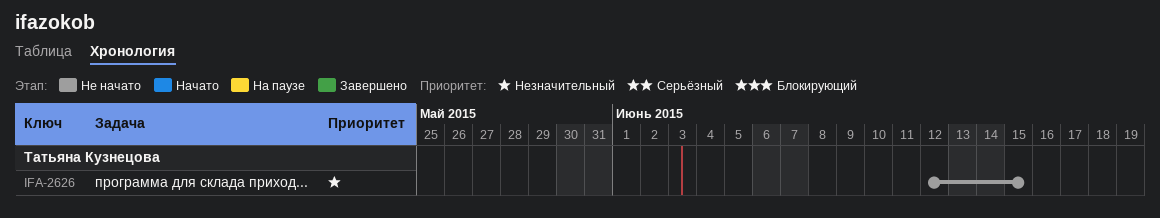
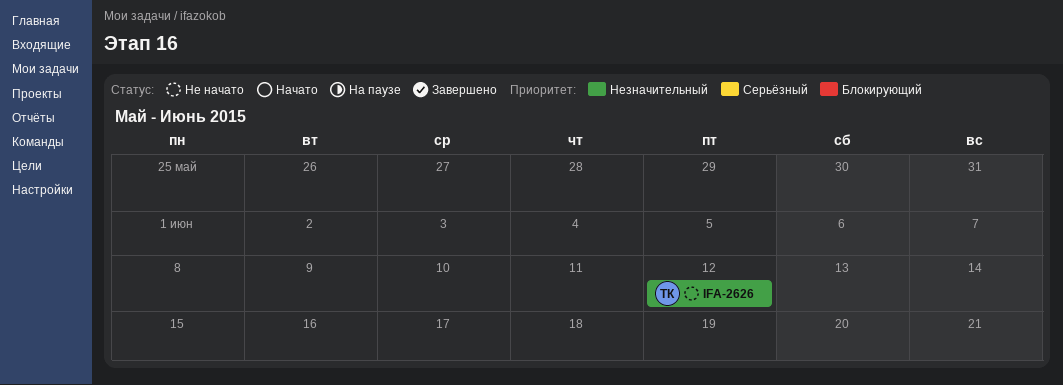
IFA-2626, due: Jun 15 -> Jun 12

